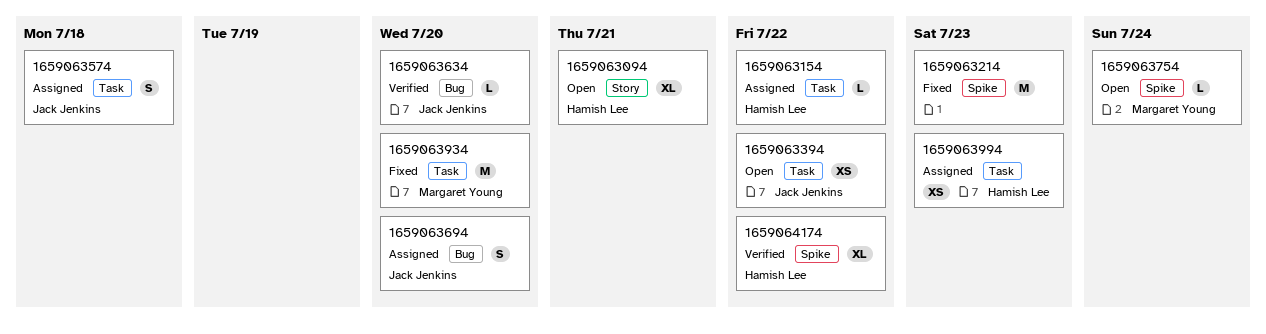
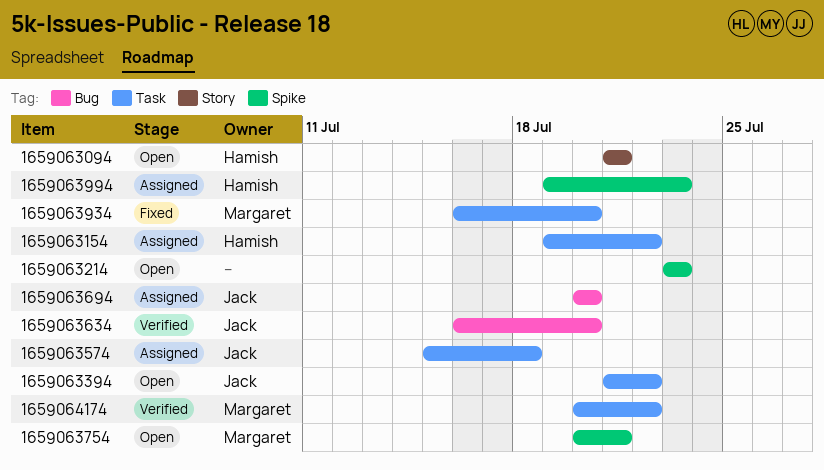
1659063214, status: Fixed -> Open
1659063754, due: Jul 24 -> Jul 21
1659063994, label: Task -> Spike
1659064174, owner: Hamish Lee -> Margaret Young
1659064174, label: Spike -> Task

